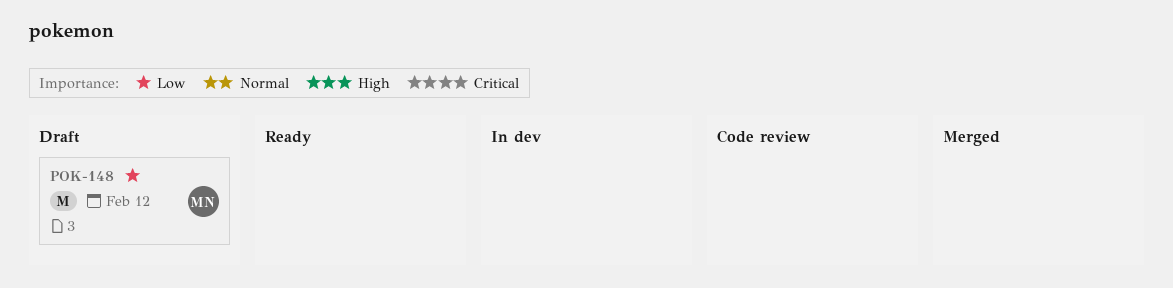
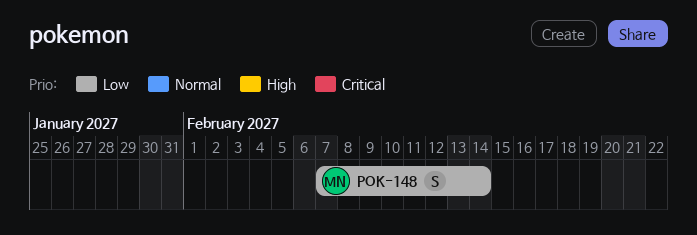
POK-148, estimate: M -> S
POK-148, due: Feb 12 -> Feb 14

